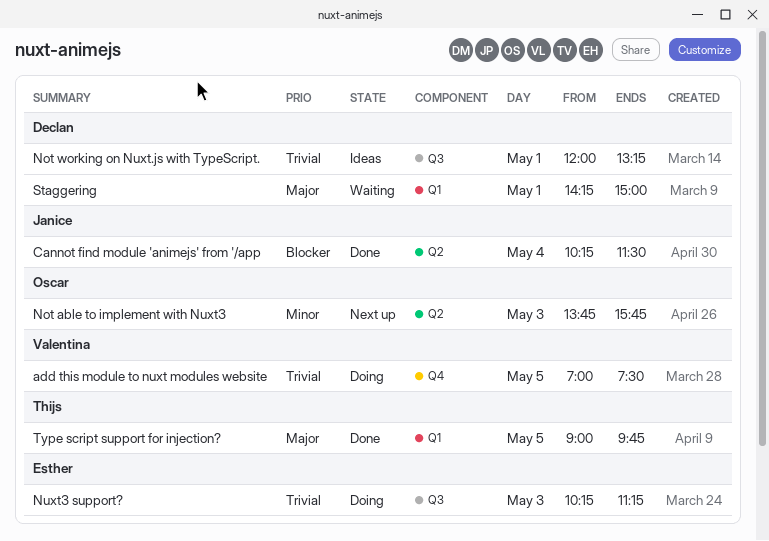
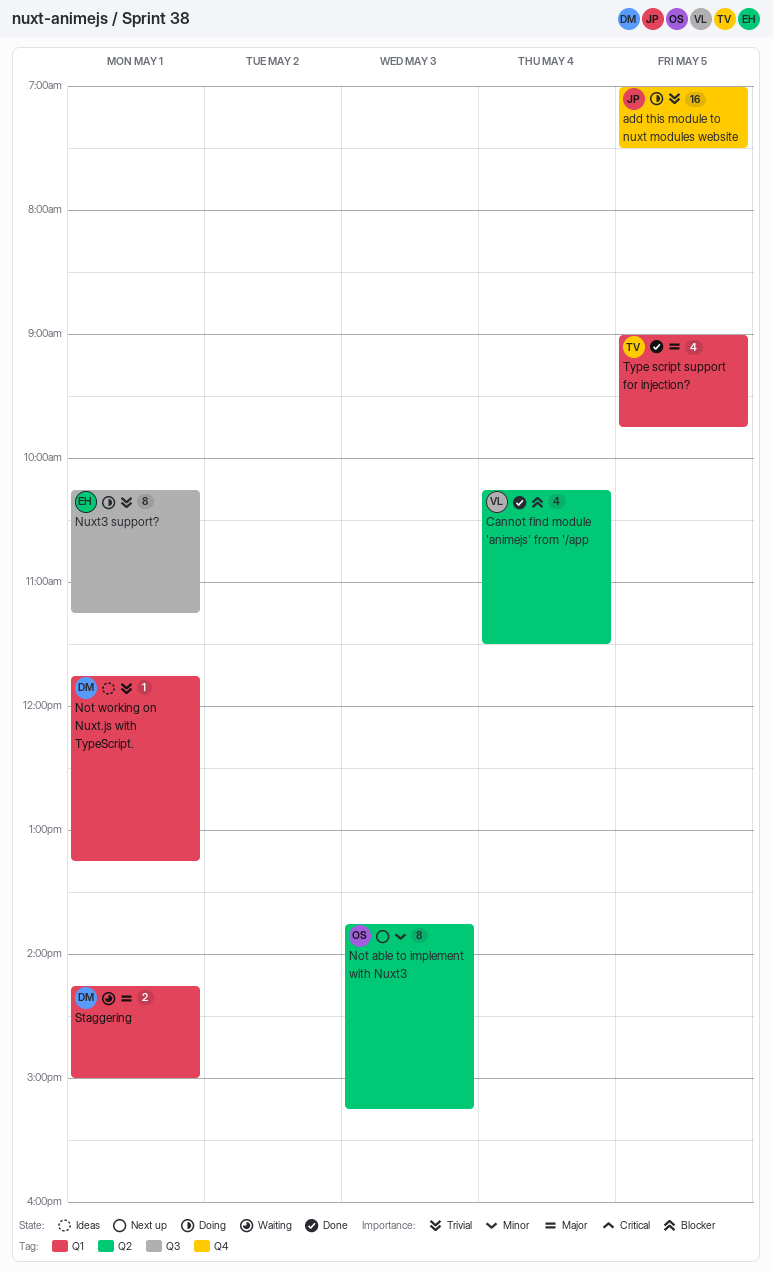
add this module to nuxt modules website, owner: Valentina -> Janice
Cannot find module 'animejs' from '/app, owner: Janice -> Valentina
Not able to implement with Nuxt3, ends: 15:45 -> 15:15
Not working on Nuxt.js with TypeScript., label: Q3 -> Q1
Not working on Nuxt.js with TypeScript., begins: 12:00 -> 11:45
Nuxt3 support?, day: May 3 -> May 1

